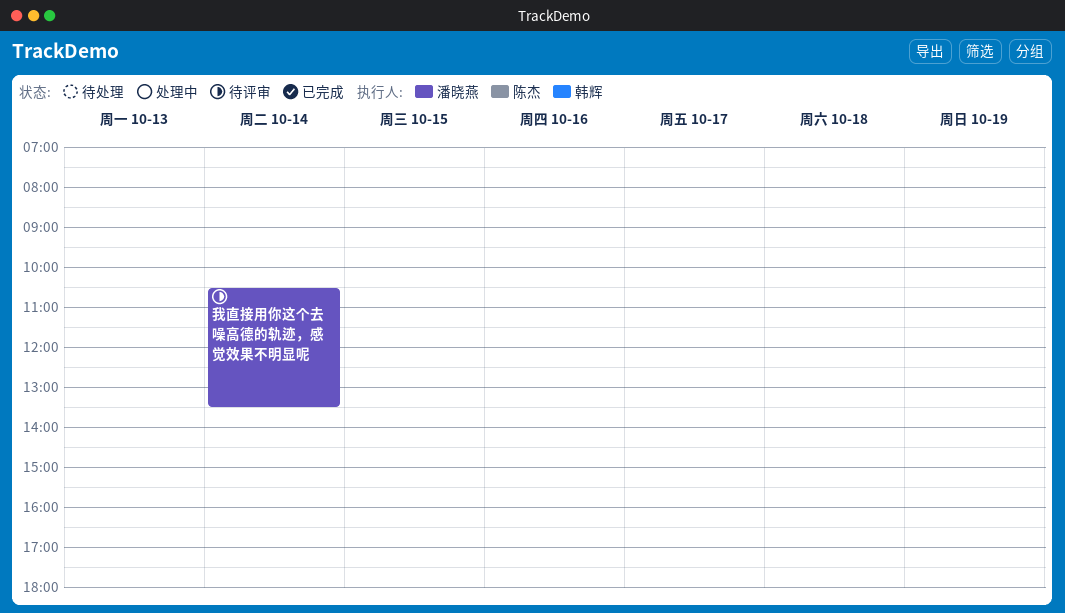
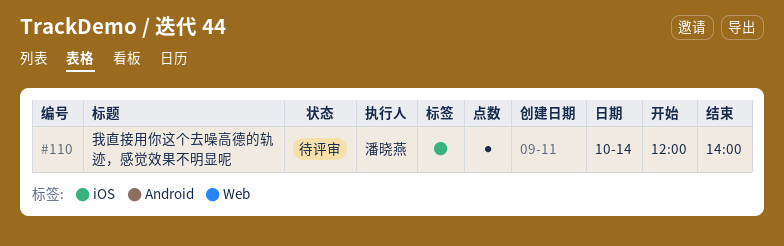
我直接用你这个去噪高德的轨迹，感觉效果不明显呢, begins: 10:30 -> 12:00
我直接用你这个去噪高德的轨迹，感觉效果不明显呢, ends: 13:30 -> 14:00

